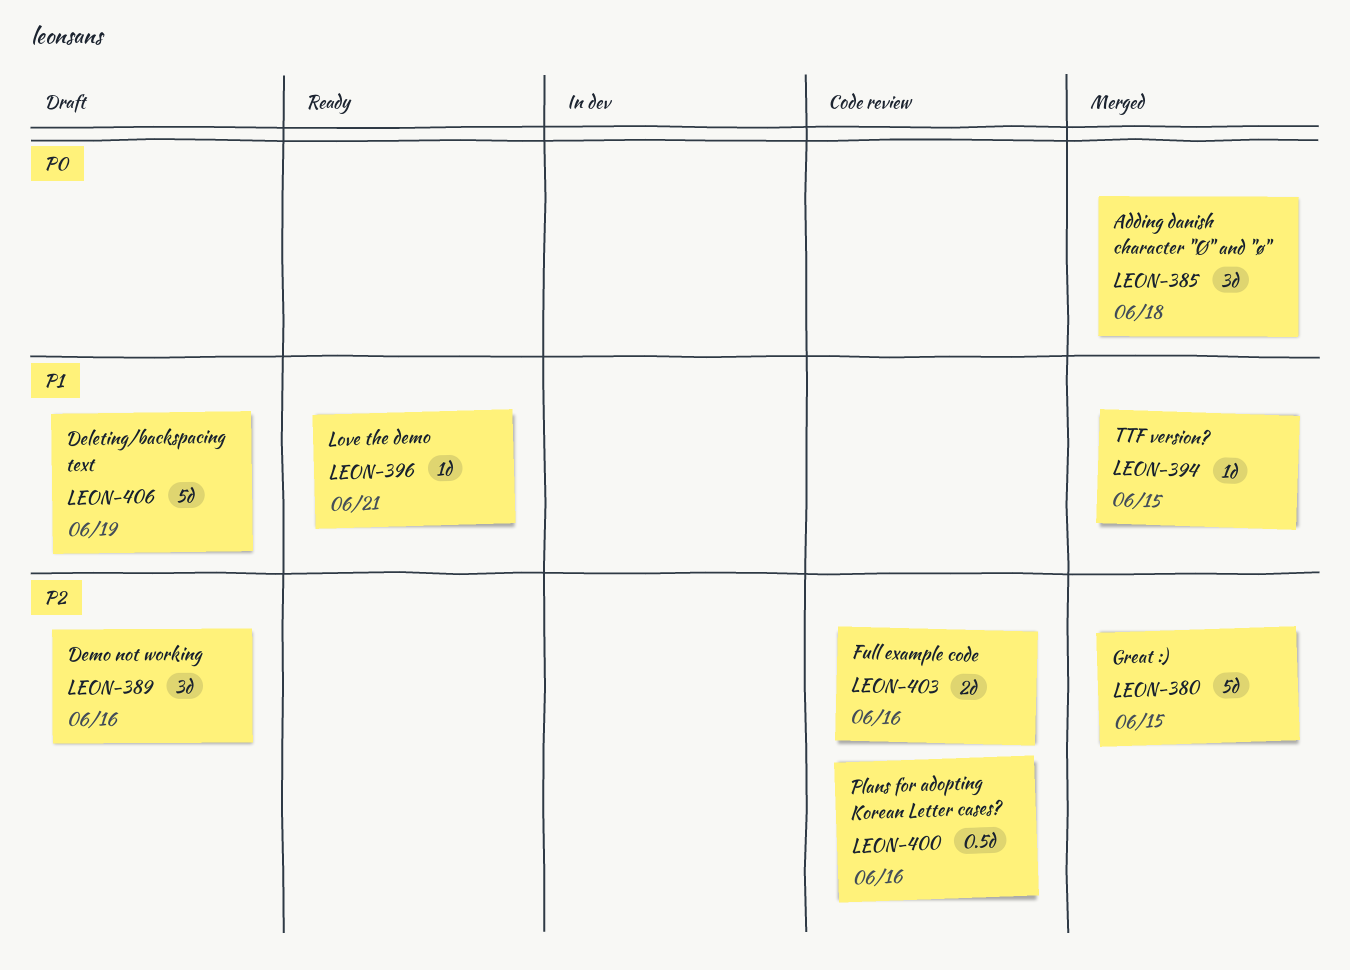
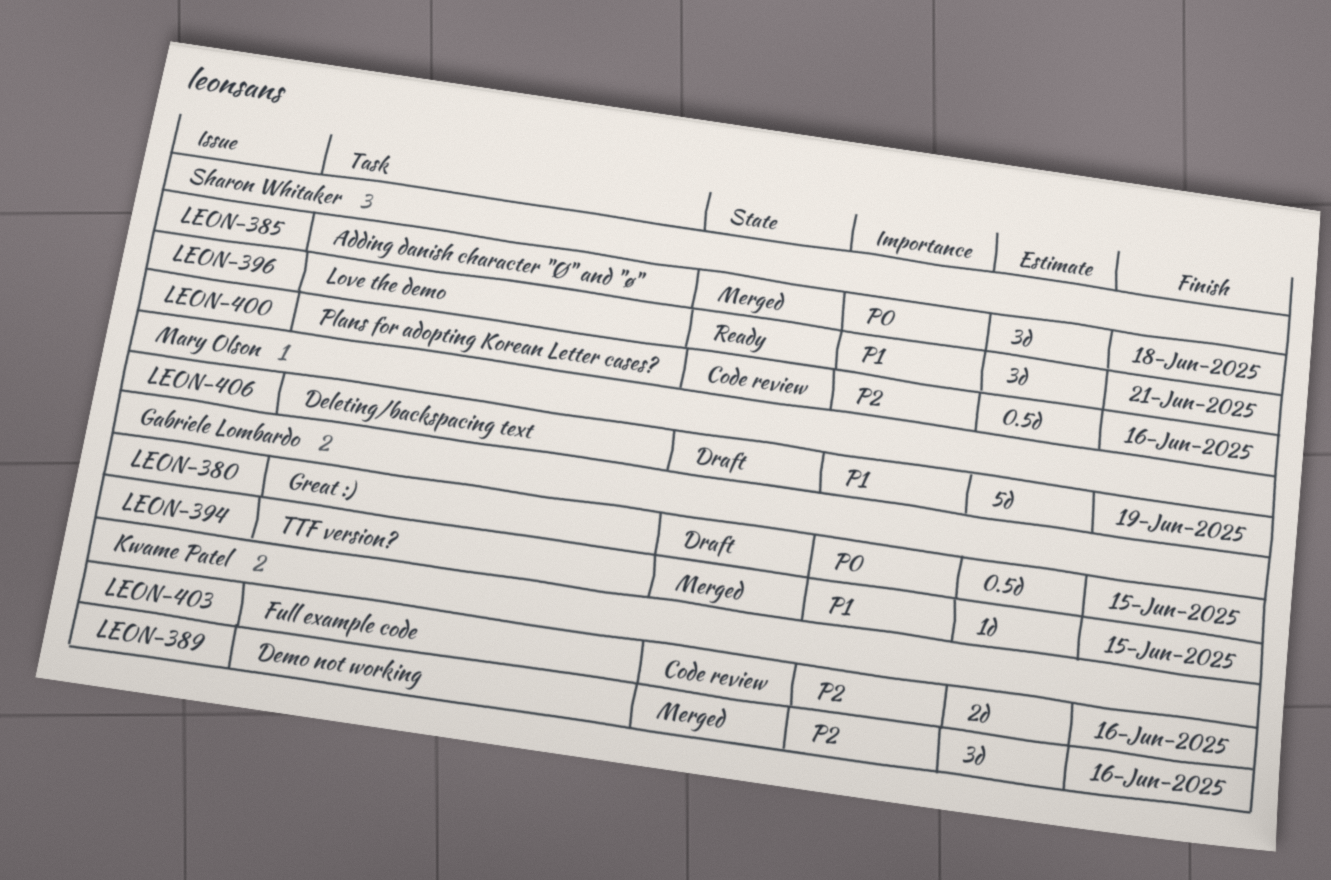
LEON-380, status: Merged -> Draft
LEON-380, priority: P2 -> P0
LEON-380, estimate: 5d -> 0.5d
LEON-389, status: Draft -> Merged
LEON-396, estimate: 1d -> 3d

